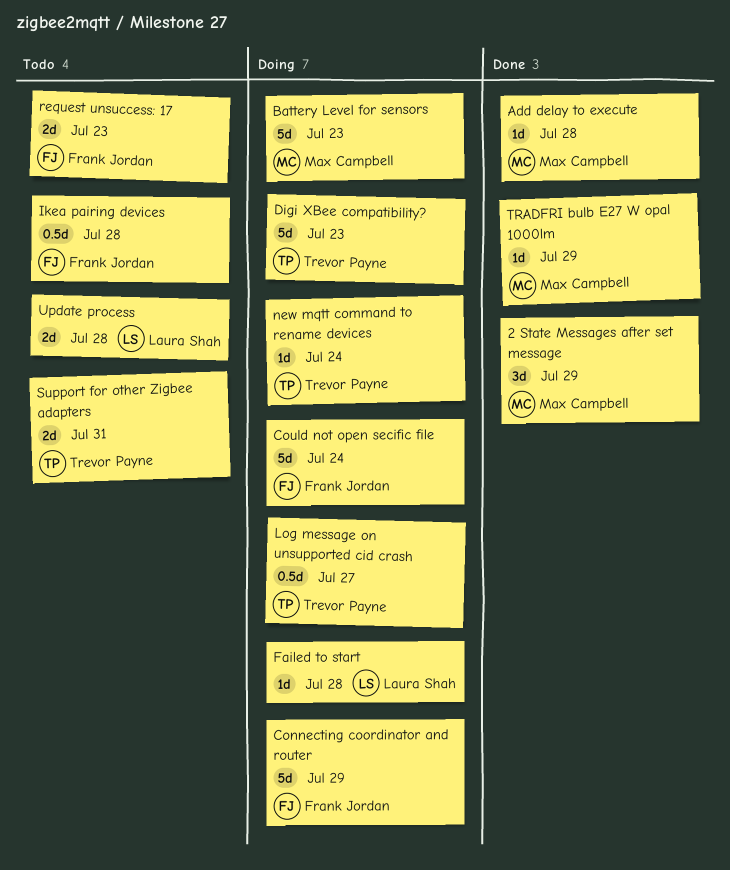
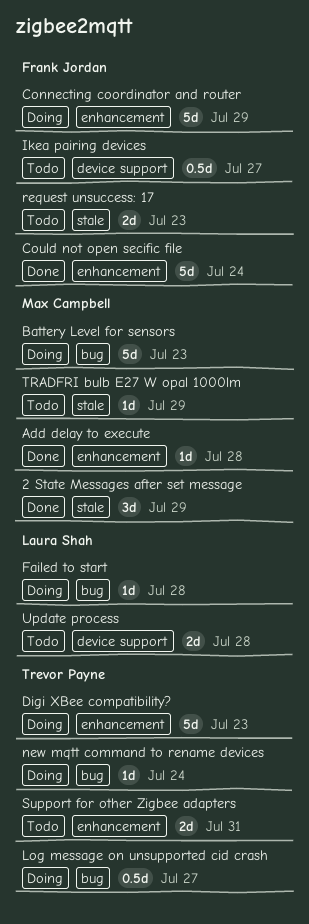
Could not open secific file, status: Doing -> Done
Ikea pairing devices, due: Jul 28 -> Jul 27
TRADFRI bulb E27 W opal 1000lm, status: Done -> Todo

